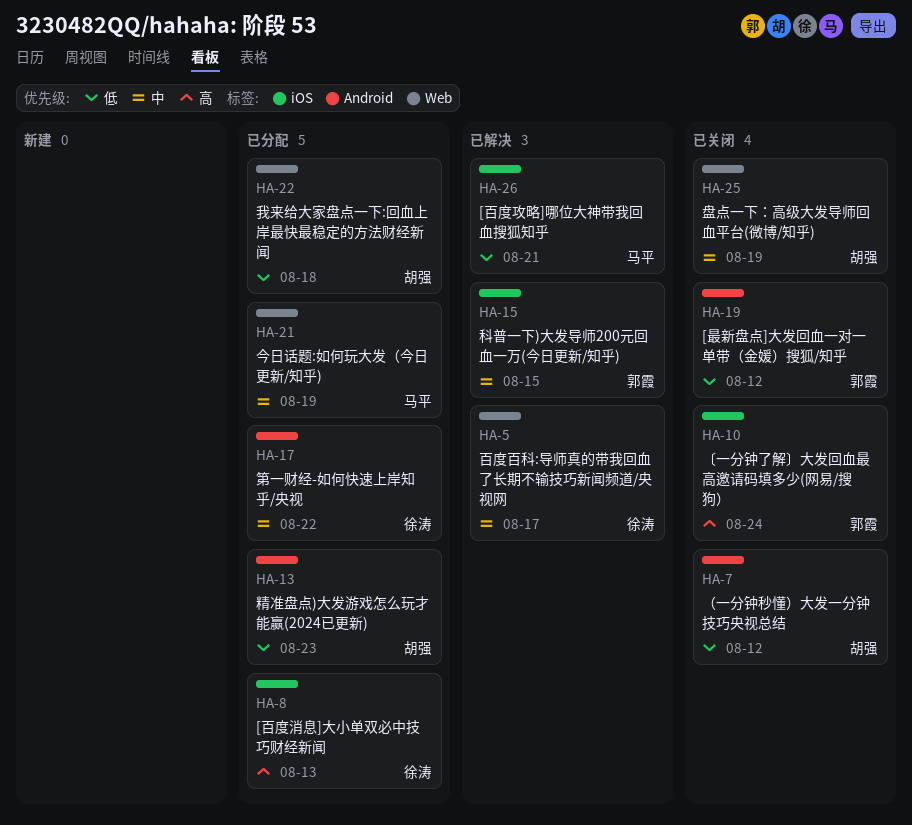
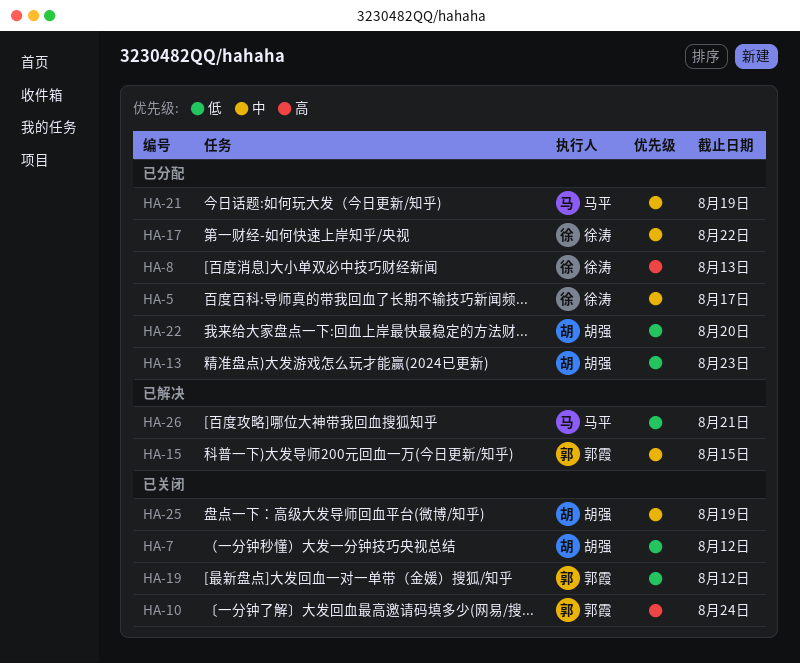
HA-5, status: 已解决 -> 已分配
HA-22, due: Aug 18 -> Aug 20

